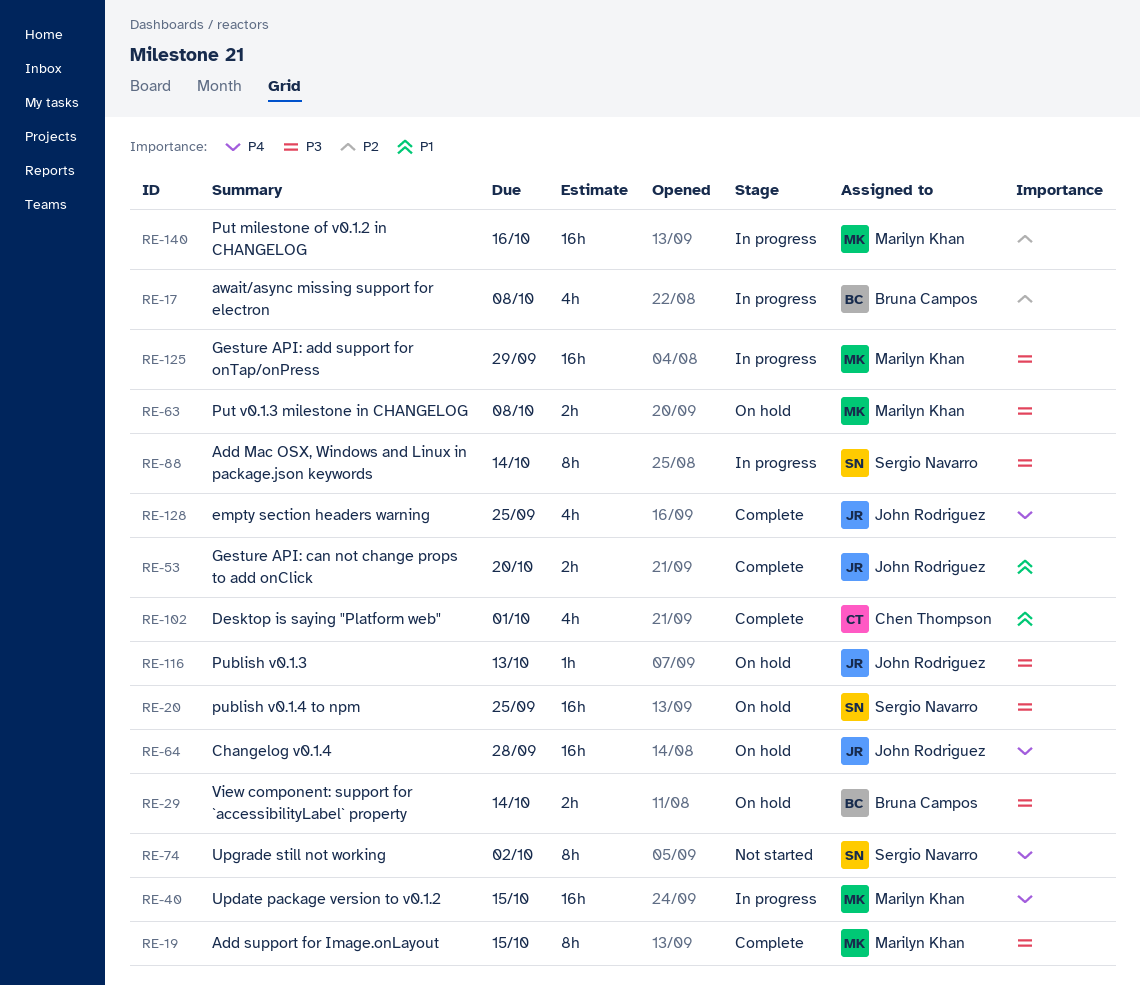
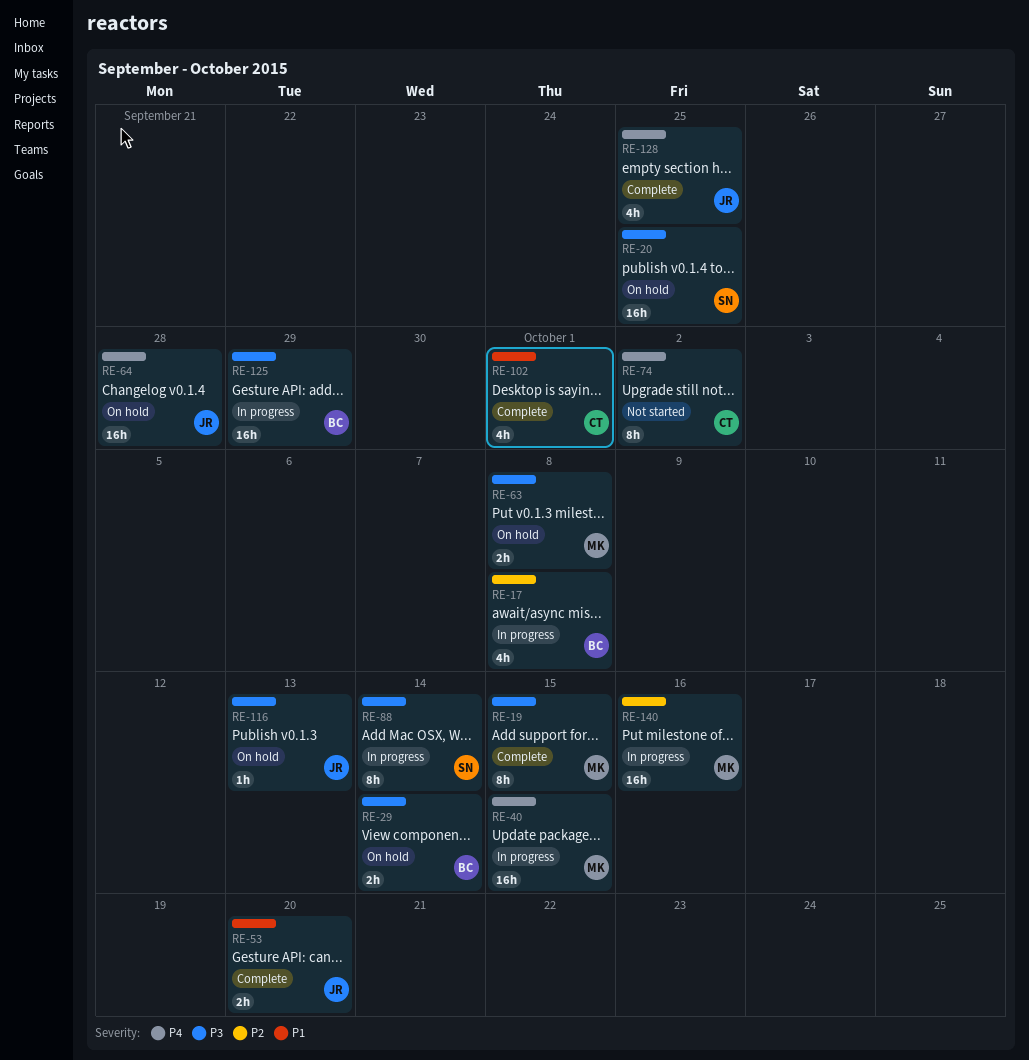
RE-74, owner: Sergio Navarro -> Chen Thompson
RE-125, owner: Marilyn Khan -> Bruna Campos

